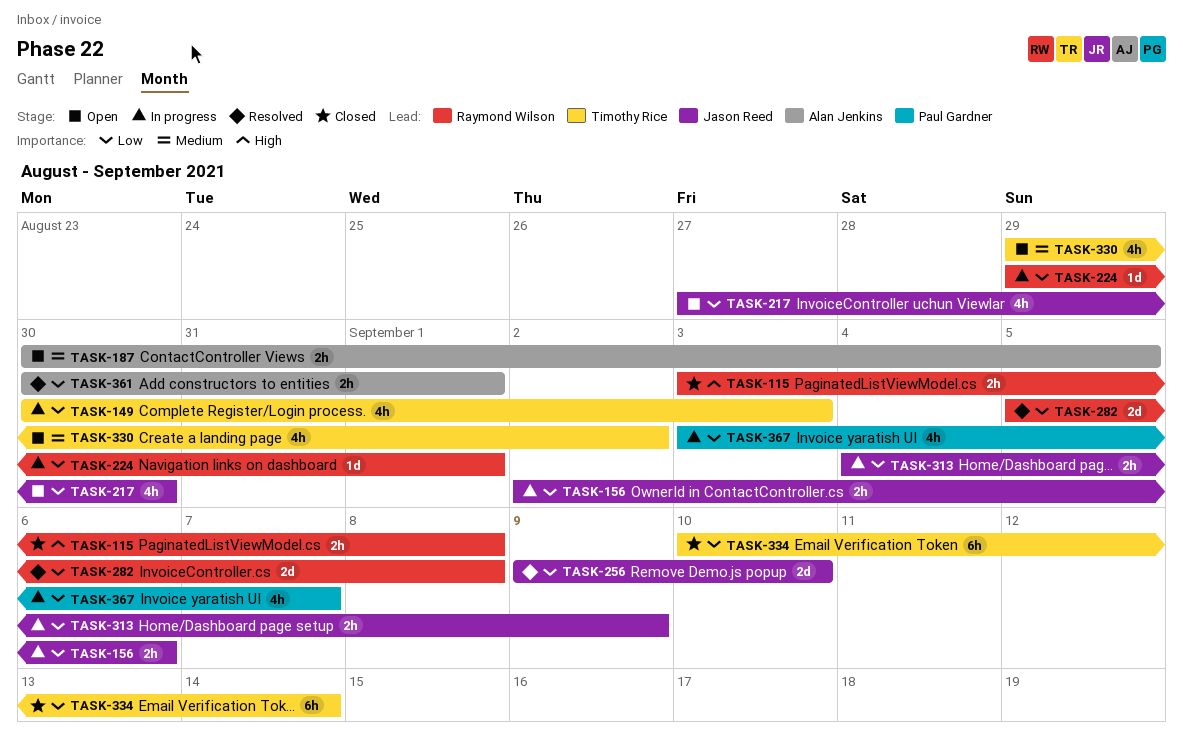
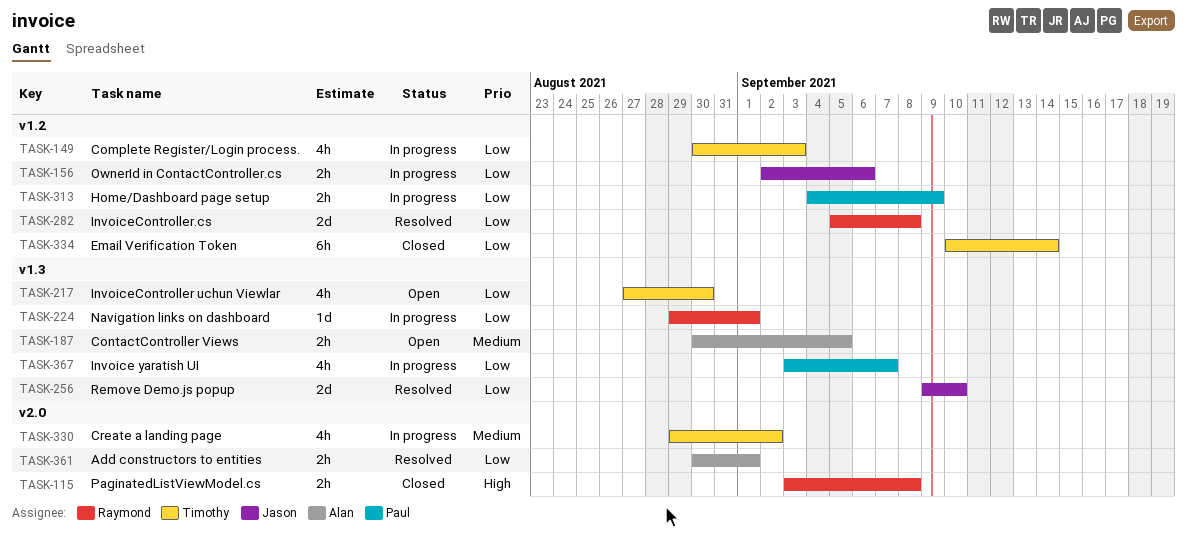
TASK-217, owner: Jason Reed -> Timothy Rice
TASK-313, owner: Jason Reed -> Paul Gardner
TASK-330, status: Open -> In progress

